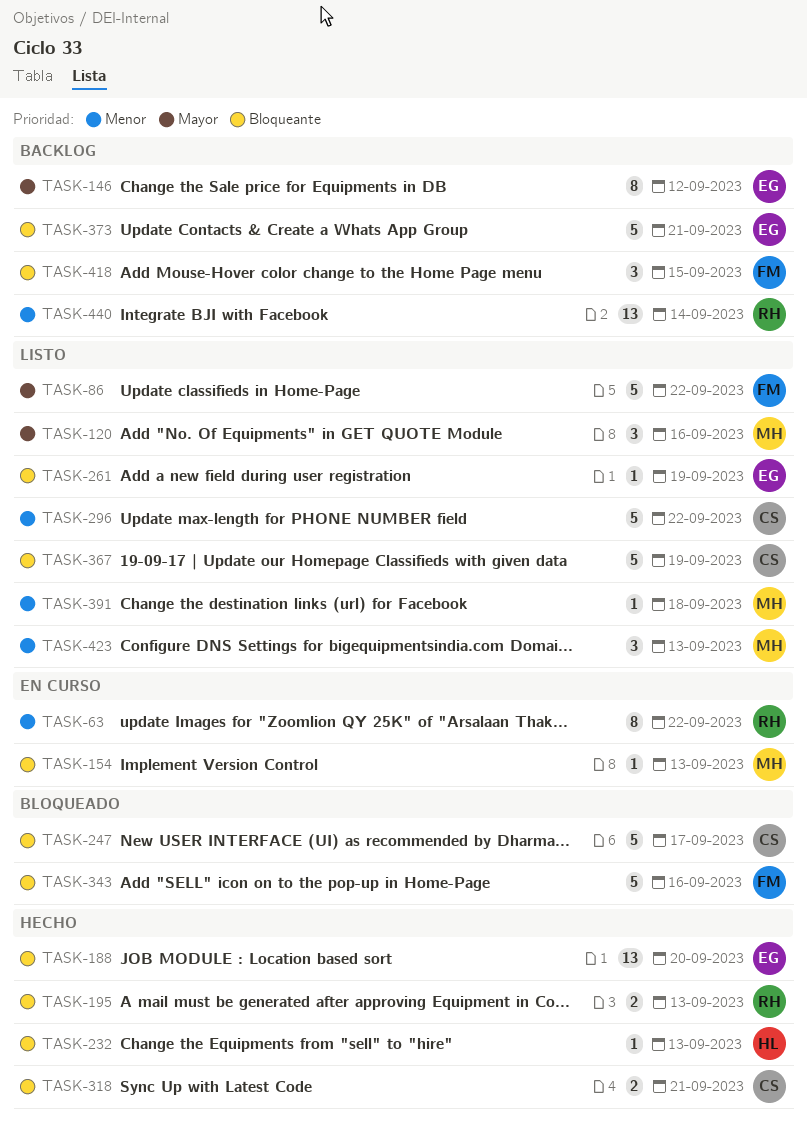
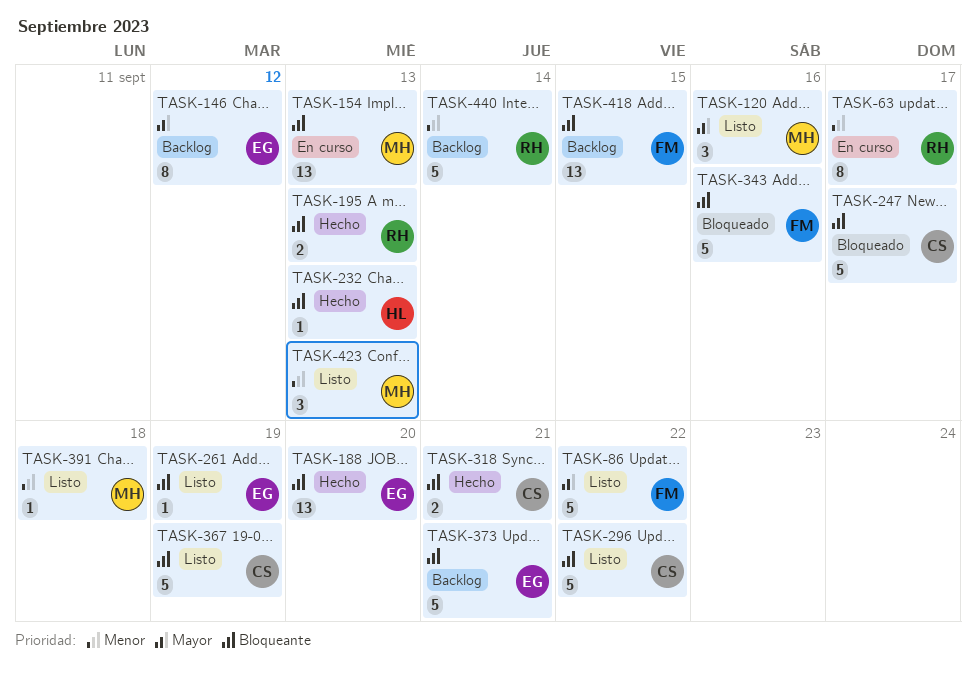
TASK-63, due: Sep 22 -> Sep 17
TASK-154, estimate: 1 -> 13
TASK-296, priority: Menor -> Bloqueante
TASK-418, estimate: 3 -> 13
TASK-440, estimate: 13 -> 5

